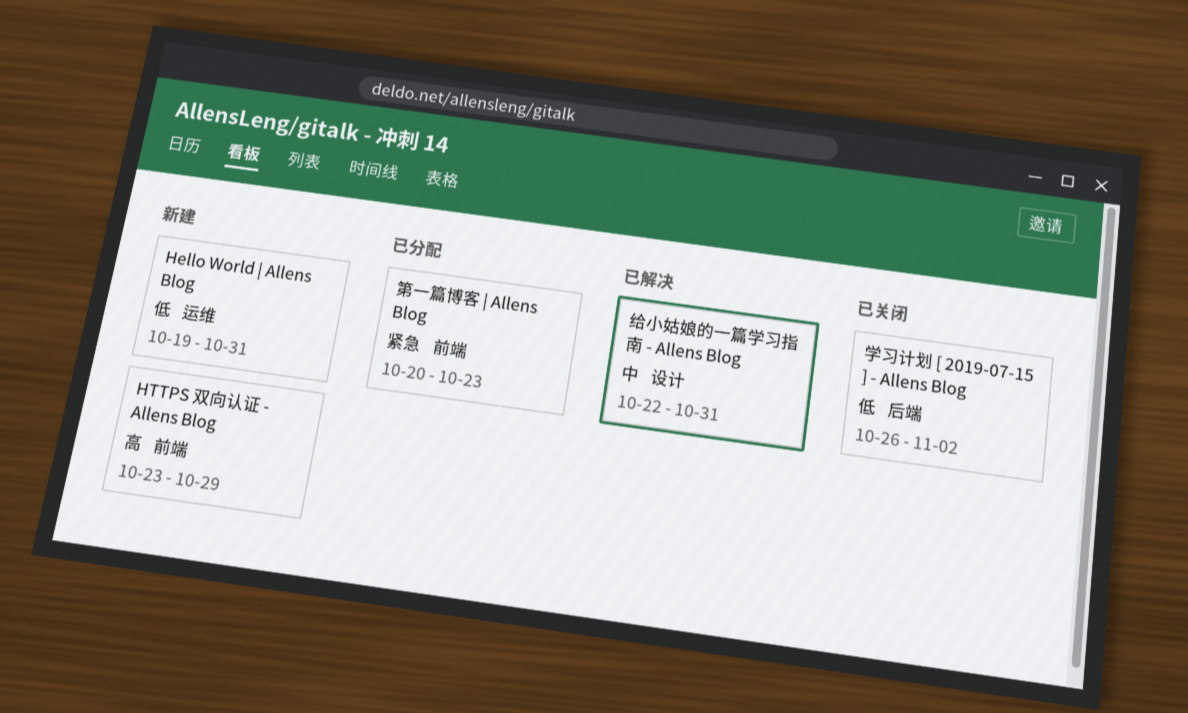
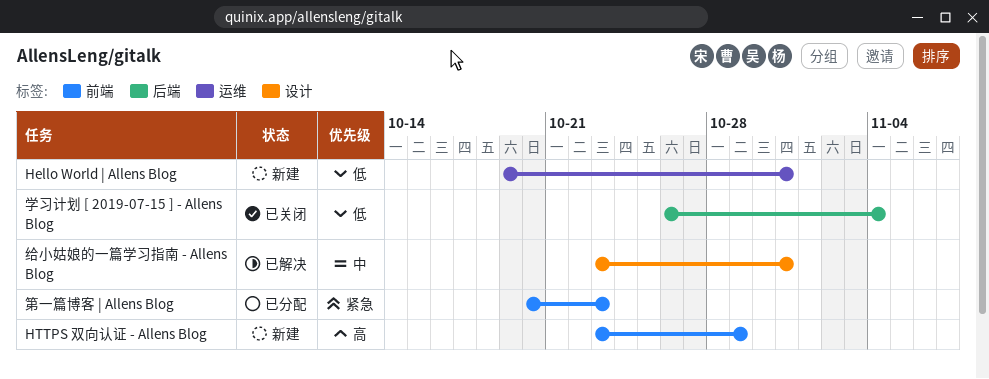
学习计划 [ 2019-07-15 ] - Allens Blog, due: Nov 2 -> Nov 4
给小姑娘的一篇学习指南 - Allens Blog, start: Oct 22 -> Oct 23

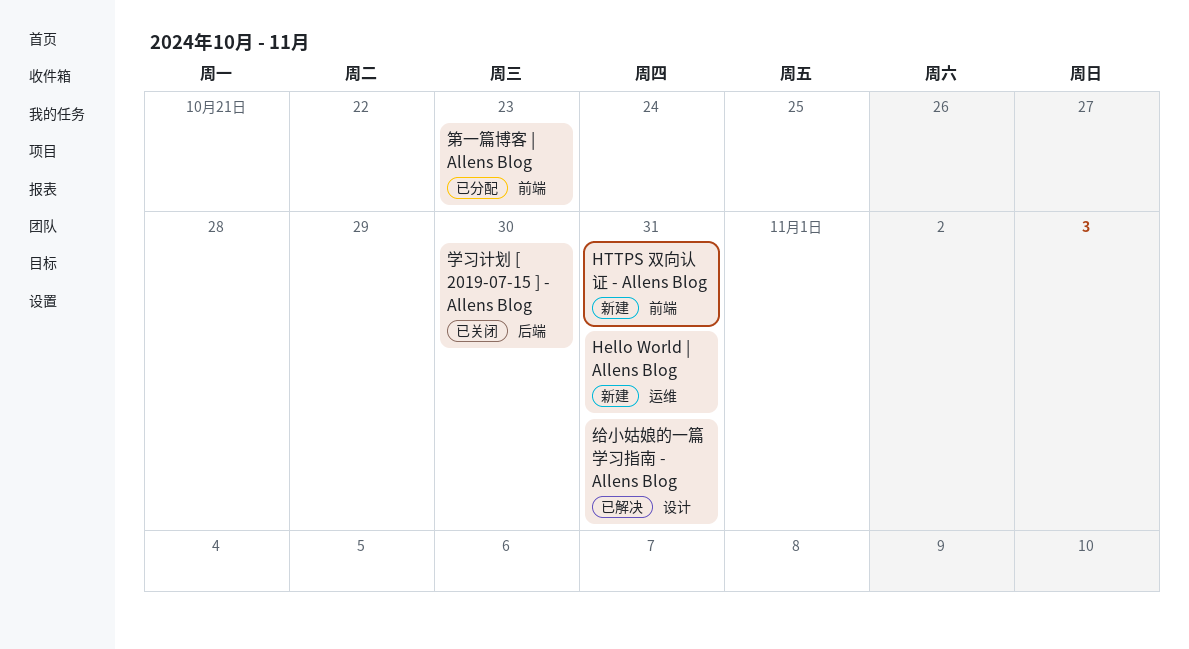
HTTPS 双向认证 - Allens Blog, due: Oct 29 -> Oct 31
学习计划 [ 2019-07-15 ] - Allens Blog, due: Nov 4 -> Oct 30

